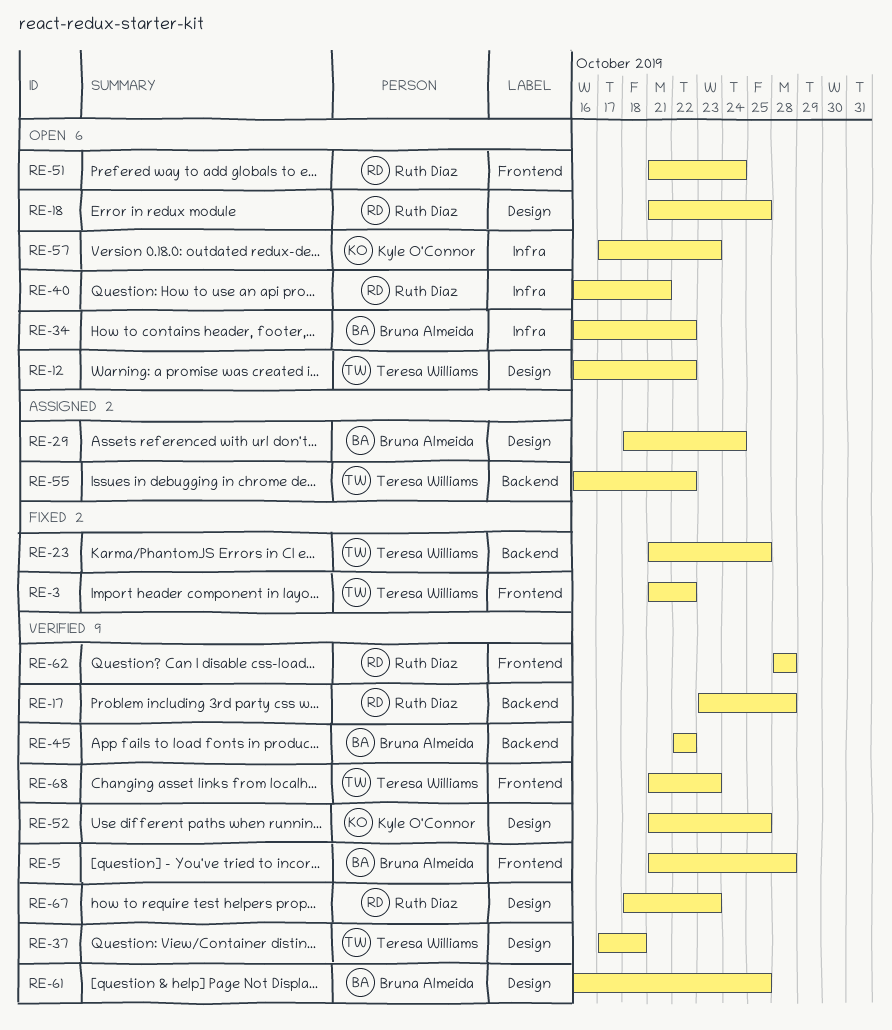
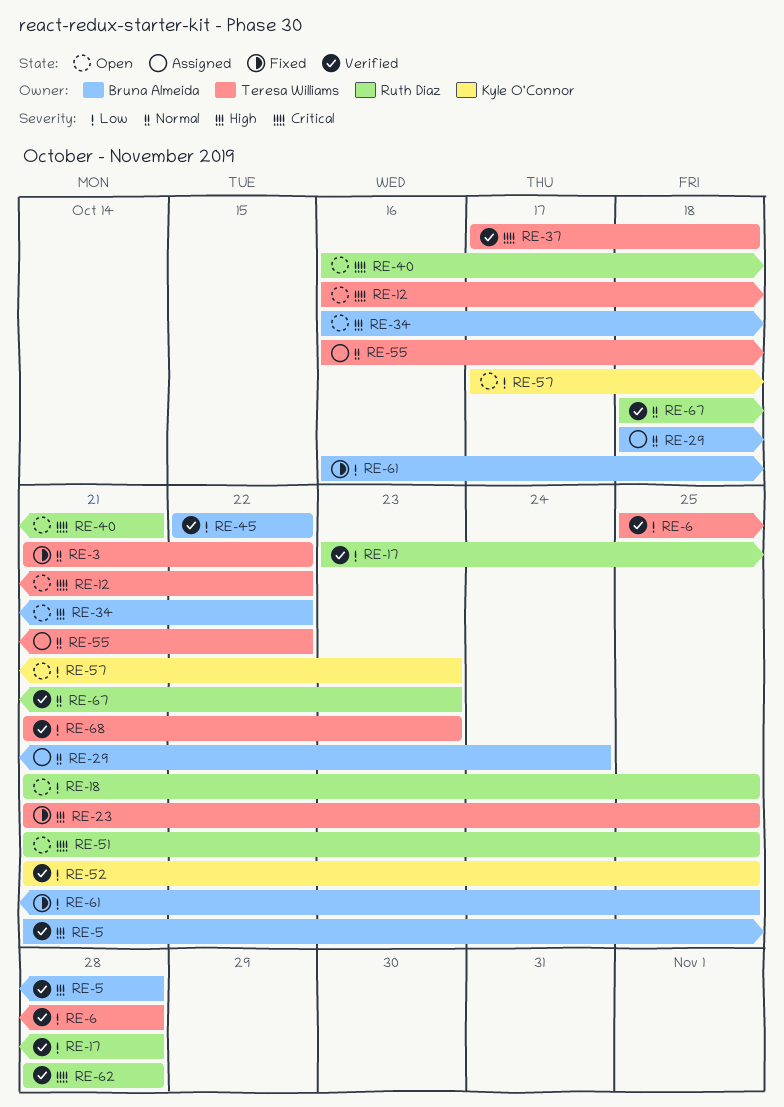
RE-6: none -> present
RE-51, due: Oct 24 -> Oct 25
RE-61, status: Verified -> Fixed

